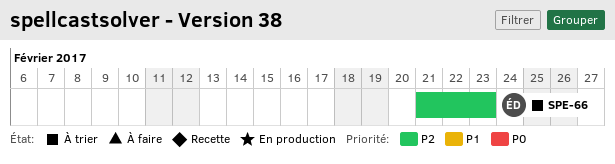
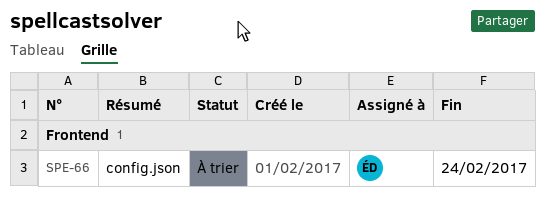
SPE-66, due: Feb 23 -> Feb 24

